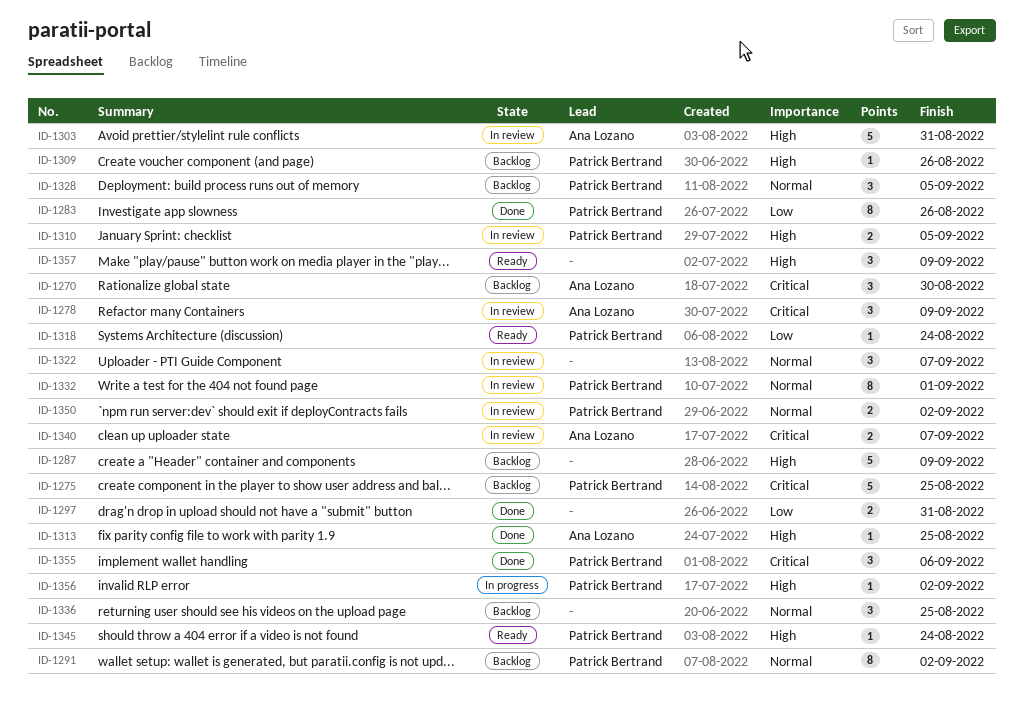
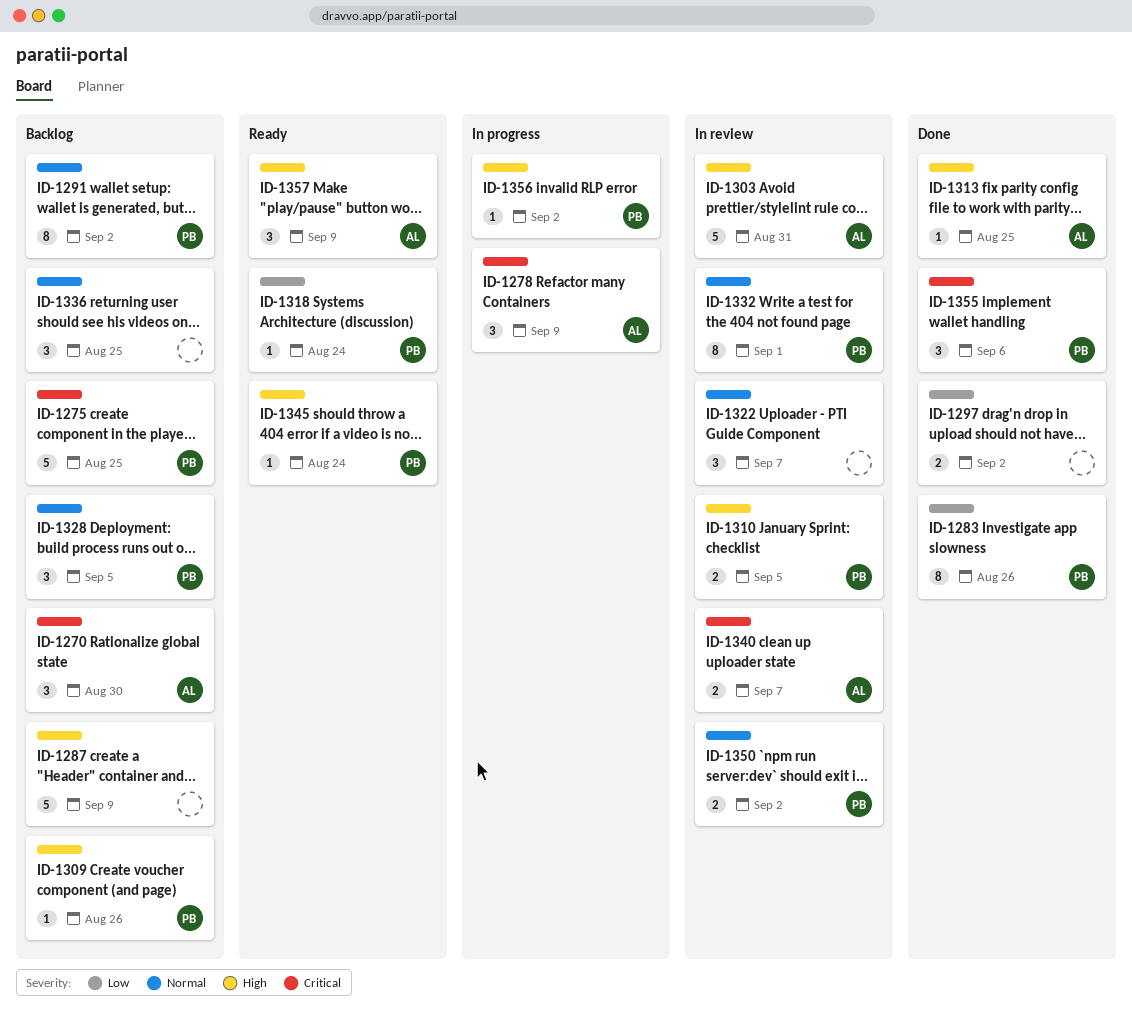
ID-1278, status: In review -> In progress
ID-1297, due: Aug 31 -> Sep 2
ID-1357, owner: none -> Ana Lozano

